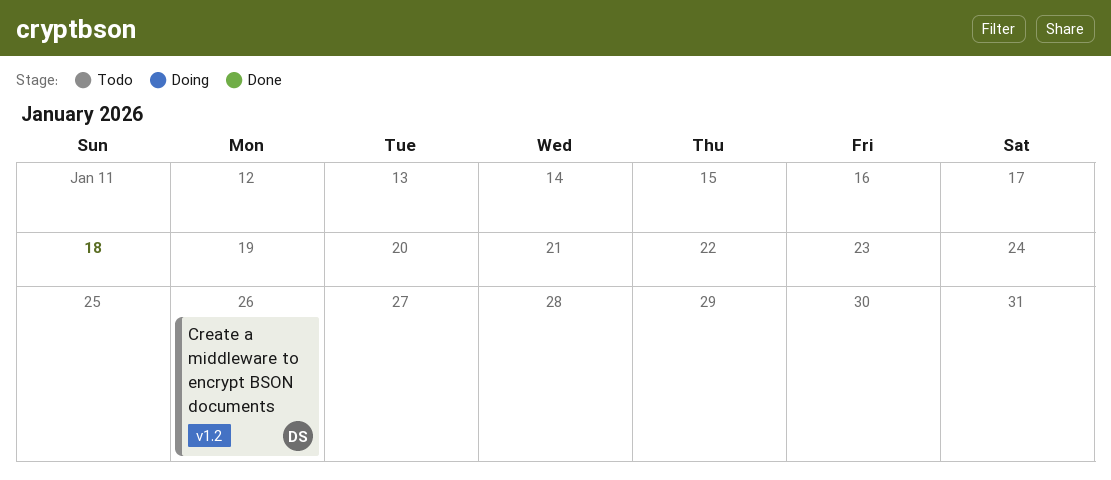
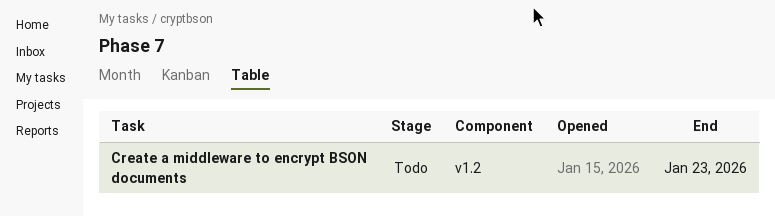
Create a middleware to encrypt BSON documents, due: Jan 26 -> Jan 23

